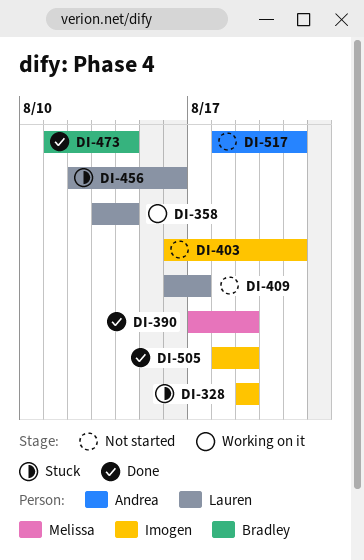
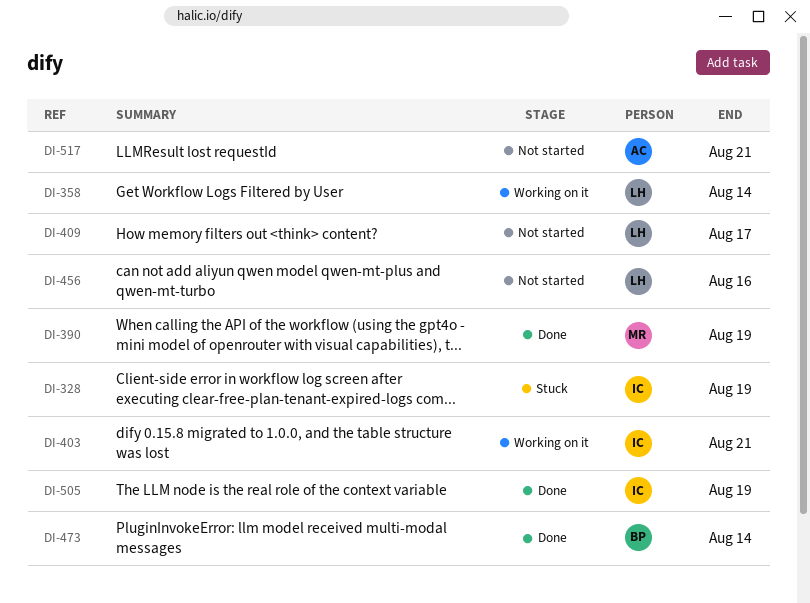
DI-403, status: Not started -> Working on it
DI-456, status: Stuck -> Not started

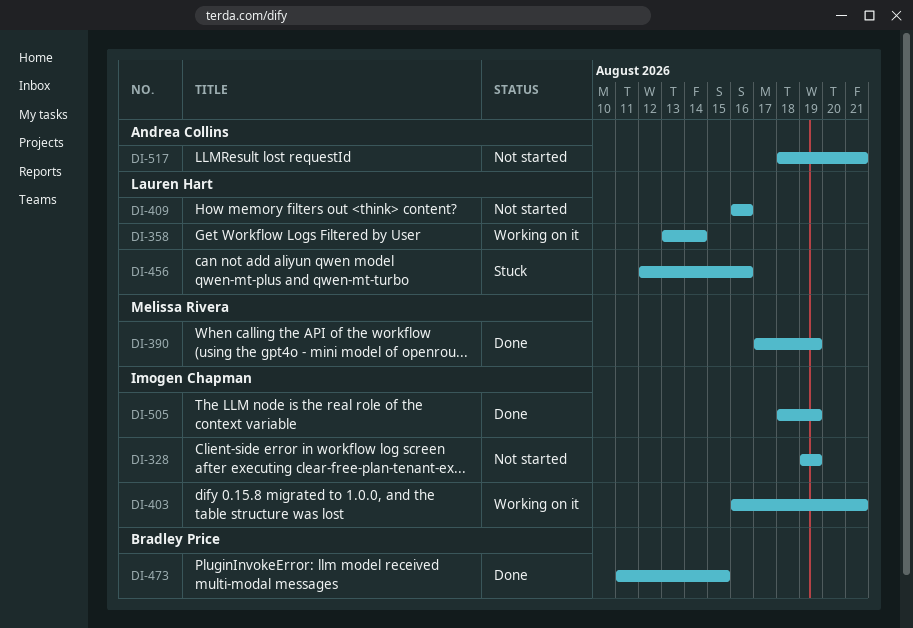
DI-328, status: Stuck -> Not started
DI-409, due: Aug 17 -> Aug 16
DI-456, status: Not started -> Stuck
DI-473, due: Aug 14 -> Aug 15

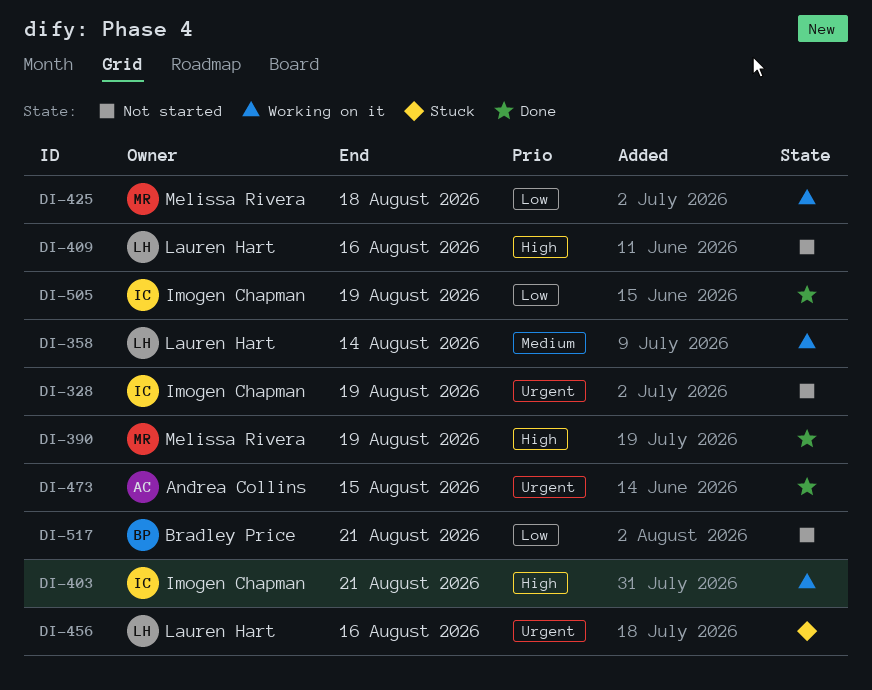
DI-425: none -> present
DI-473, owner: Bradley Price -> Andrea Collins
DI-517, owner: Andrea Collins -> Bradley Price

